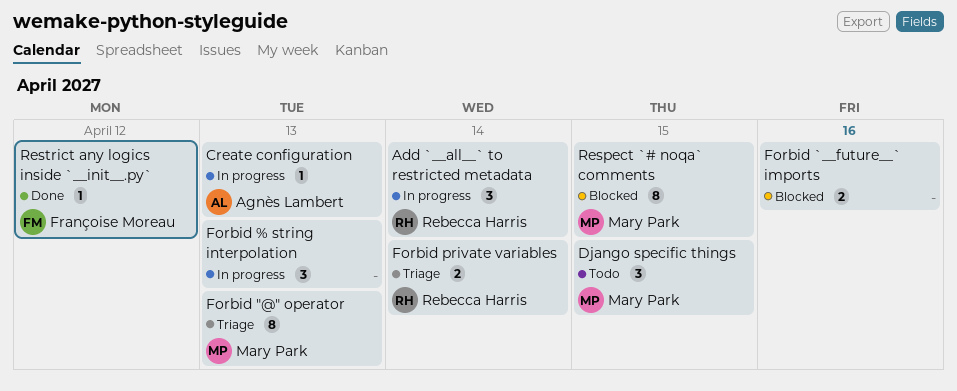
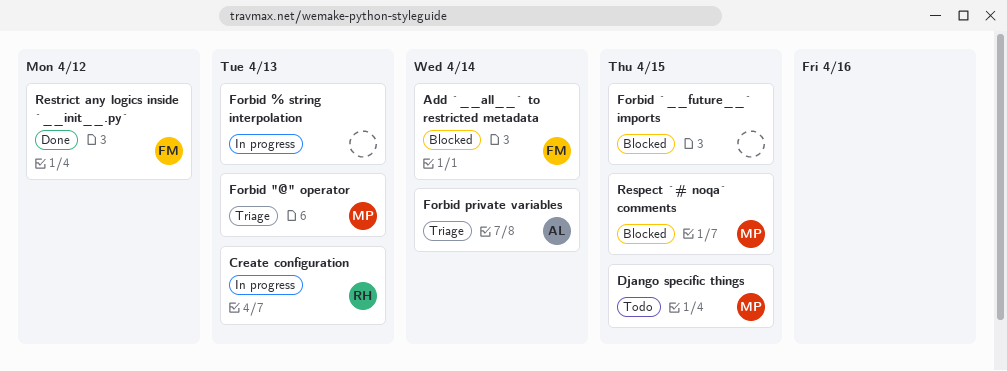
Add `__all__` to restricted metadata, status: In progress -> Blocked
Add `__all__` to restricted metadata, owner: Rebecca Harris -> Françoise Moreau
Create configuration, owner: Agnès Lambert -> Rebecca Harris
Forbid `__future__` imports, due: Apr 16 -> Apr 15
Forbid private variables, owner: Rebecca Harris -> Agnès Lambert

